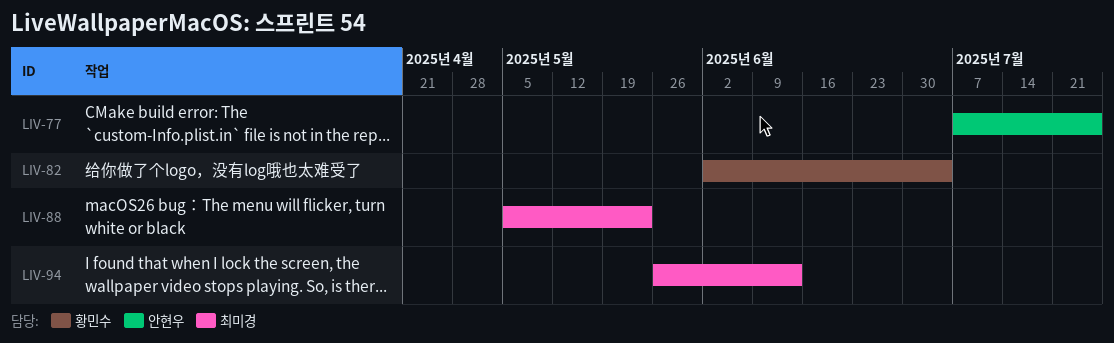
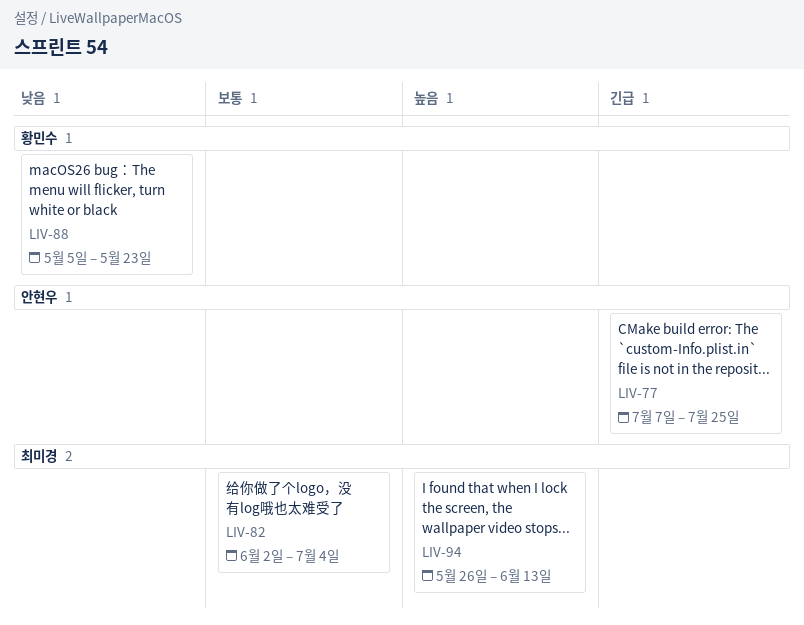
LIV-82, owner: 황민수 -> 최미경
LIV-88, owner: 최미경 -> 황민수

